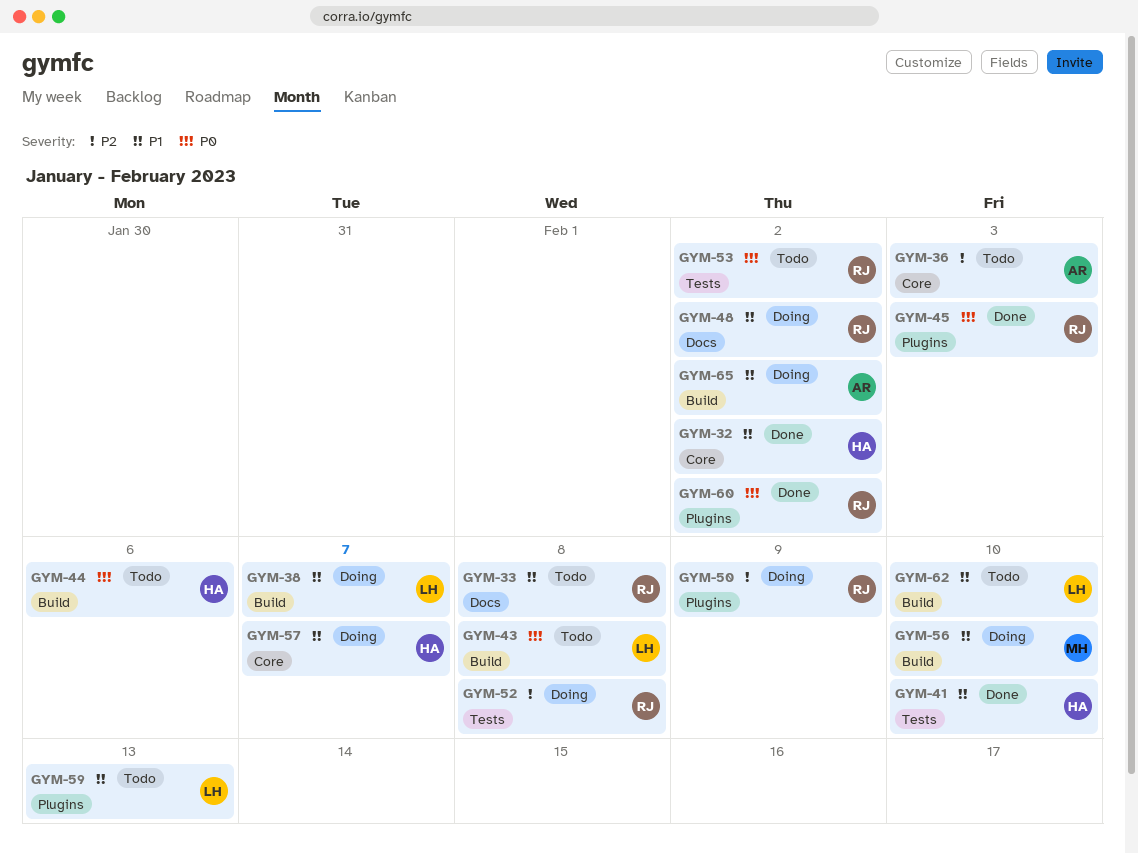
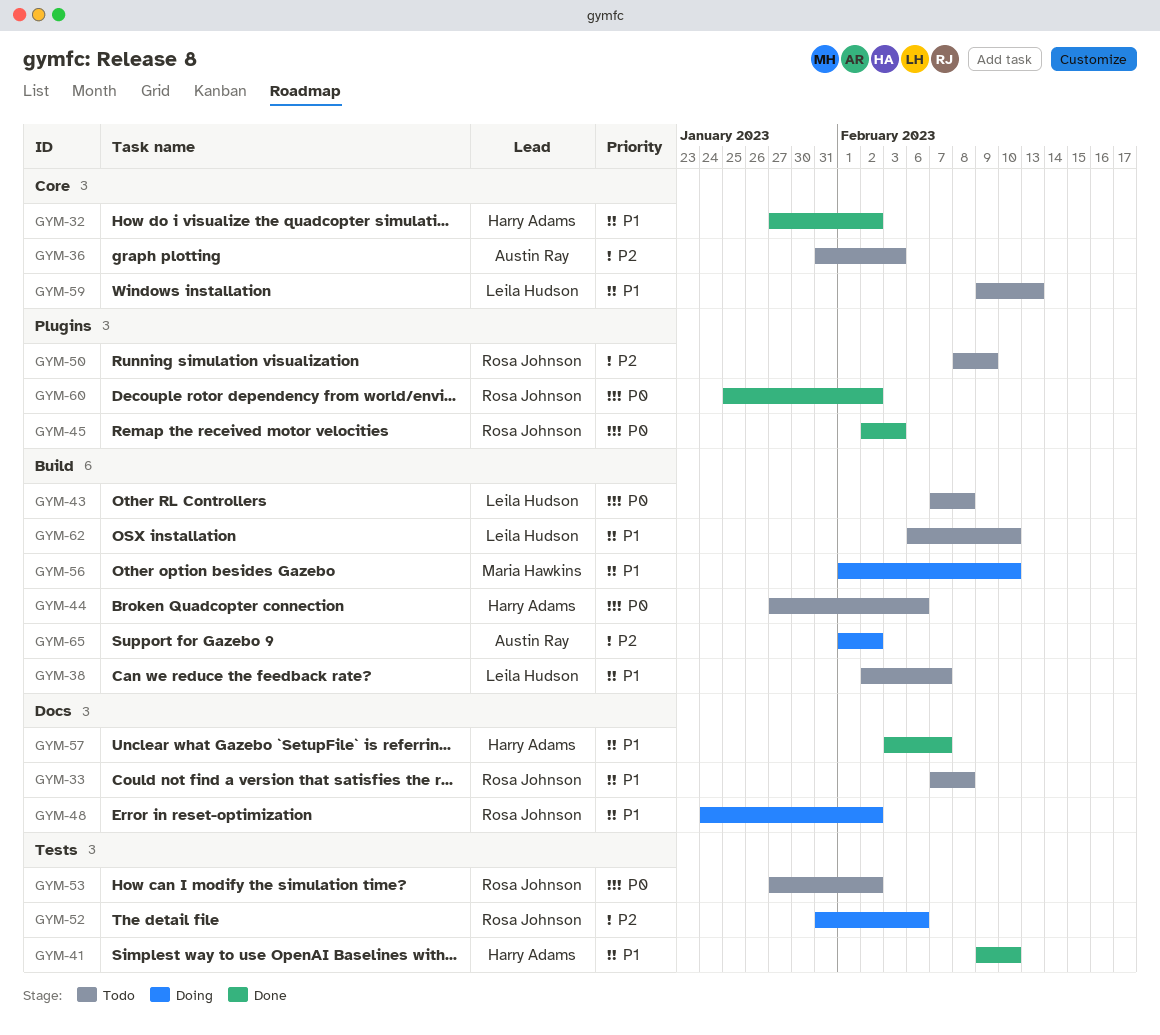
GYM-38, status: Doing -> Todo
GYM-50, status: Doing -> Todo
GYM-52, due: Feb 8 -> Feb 6
GYM-57, status: Doing -> Done
GYM-57, label: Core -> Docs
GYM-59, label: Plugins -> Core
GYM-65, priority: P1 -> P2

